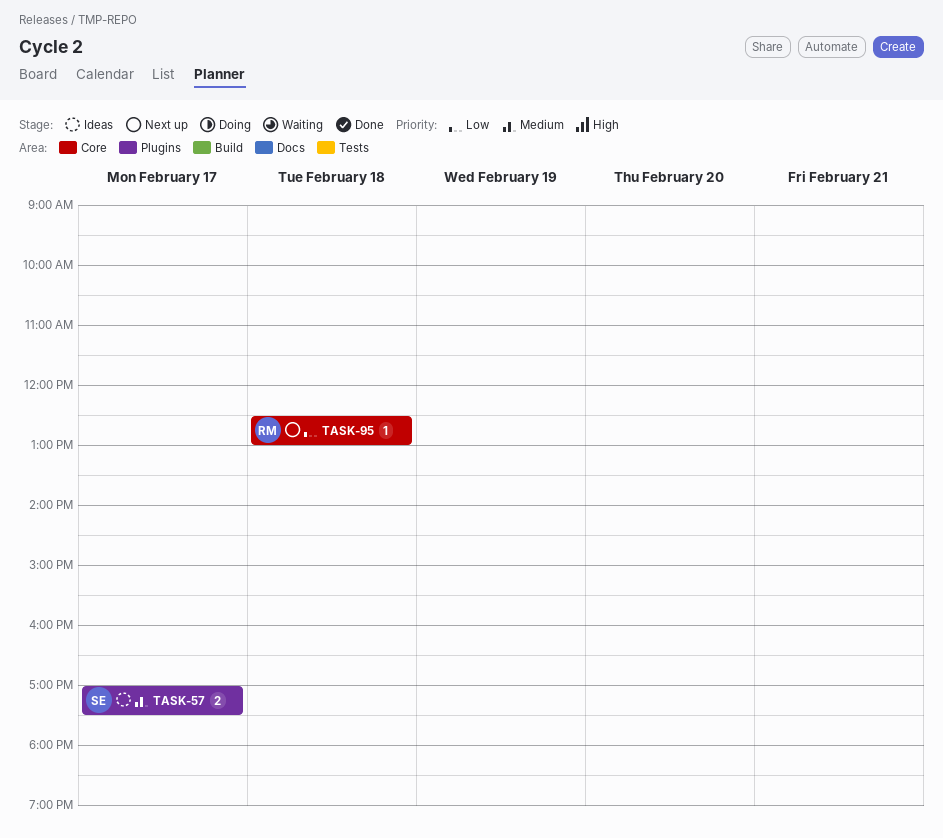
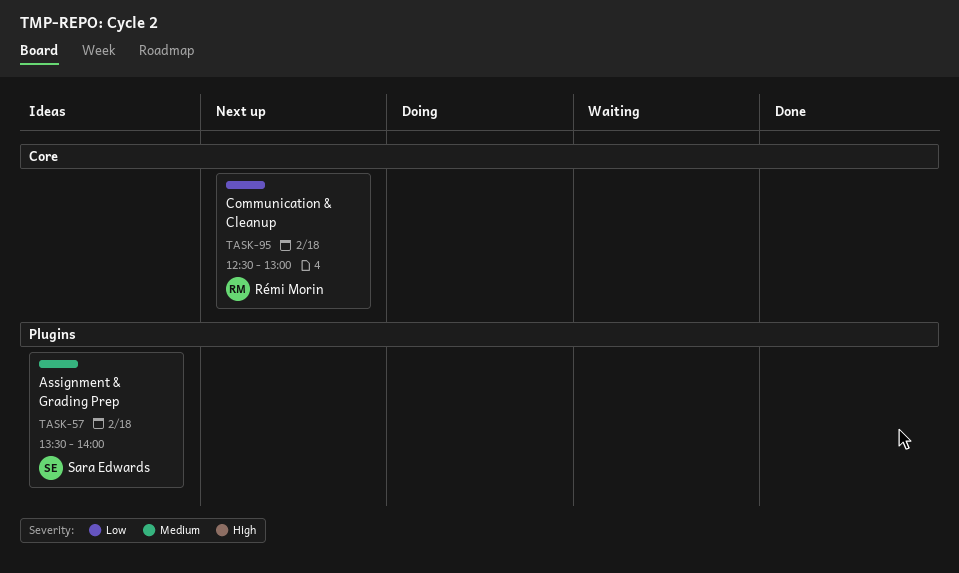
TASK-57, day: Feb 17 -> Feb 18
TASK-57, begins: 17:00 -> 13:30
TASK-57, ends: 17:30 -> 14:00

